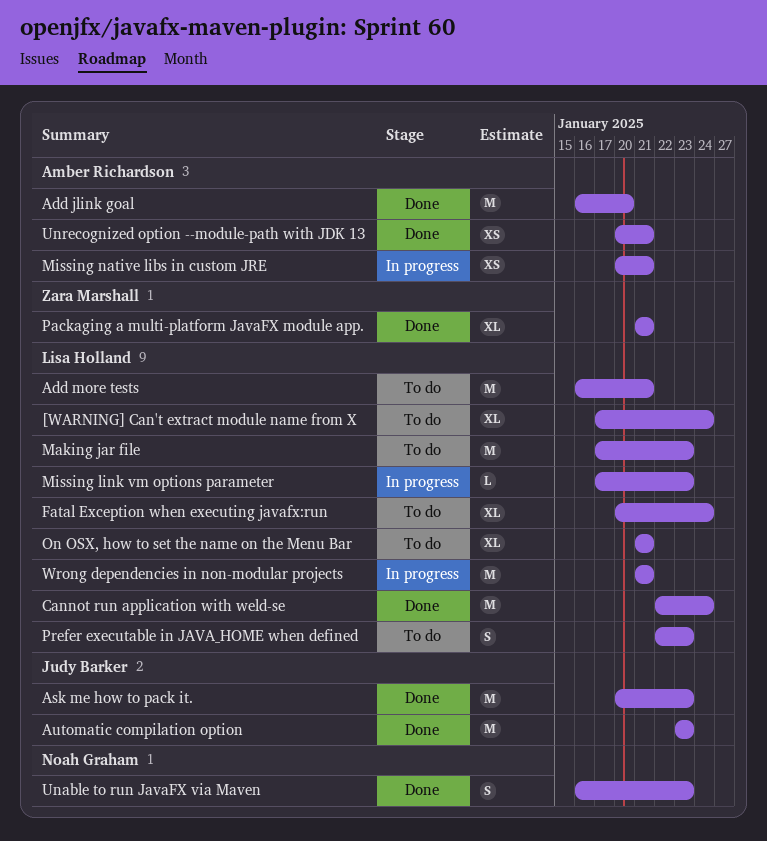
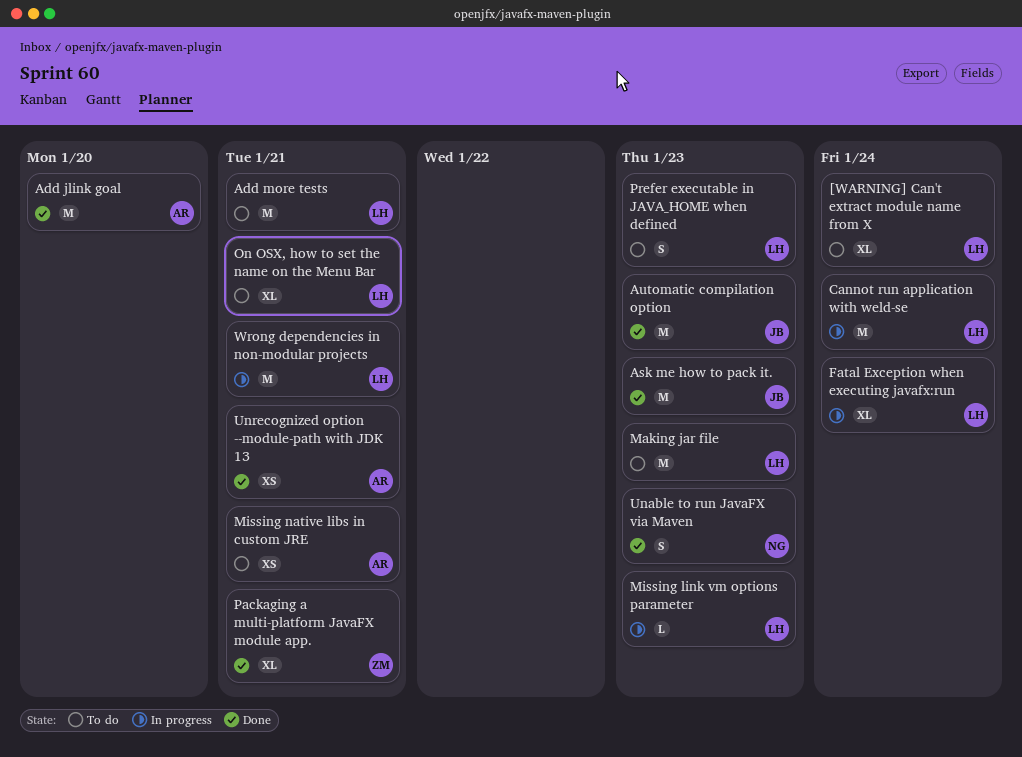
Cannot run application with weld-se, status: Done -> In progress
Fatal Exception when executing javafx:run, status: To do -> In progress
Missing native libs in custom JRE, status: In progress -> To do

